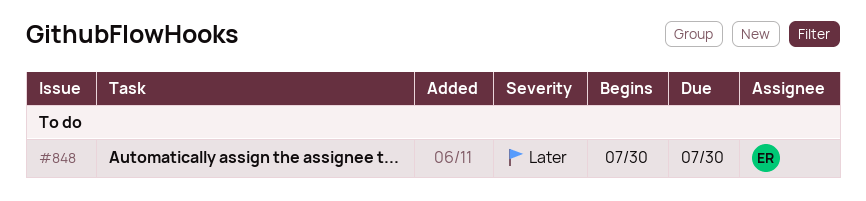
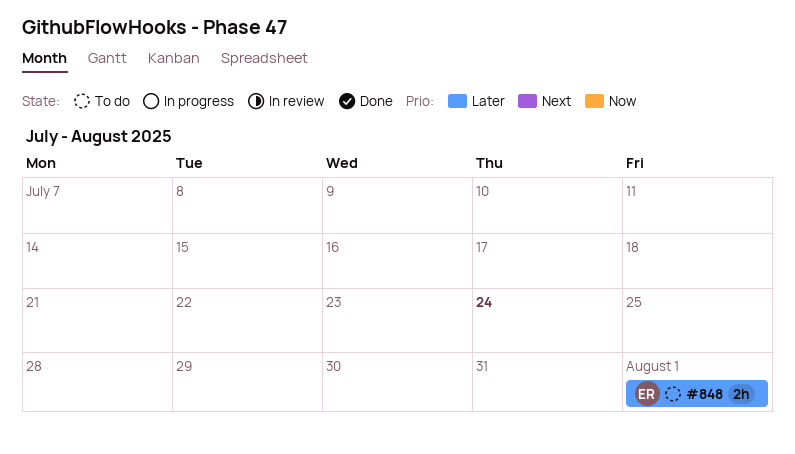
#848, start: Jul 30 -> Aug 1
#848, due: Jul 30 -> Aug 1

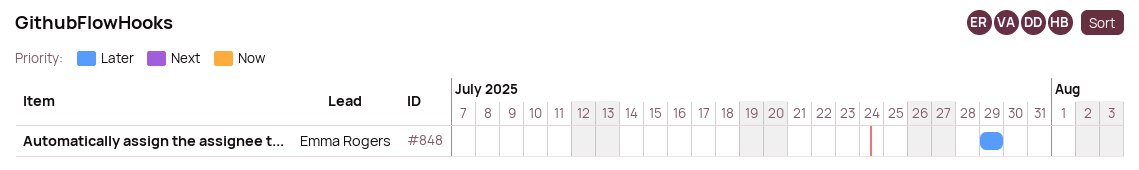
#848, start: Aug 1 -> Jul 29
#848, due: Aug 1 -> Jul 29

